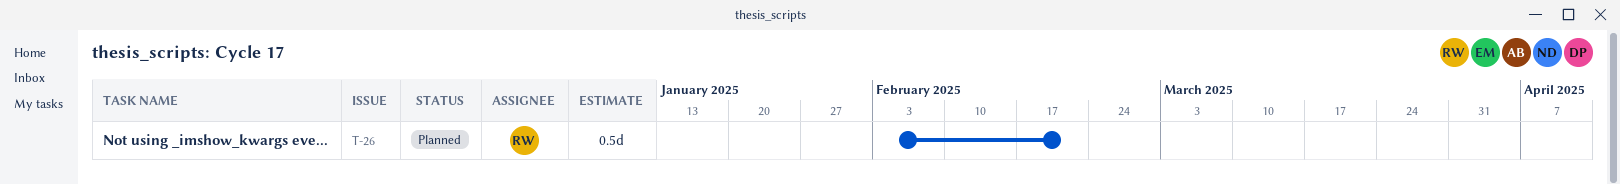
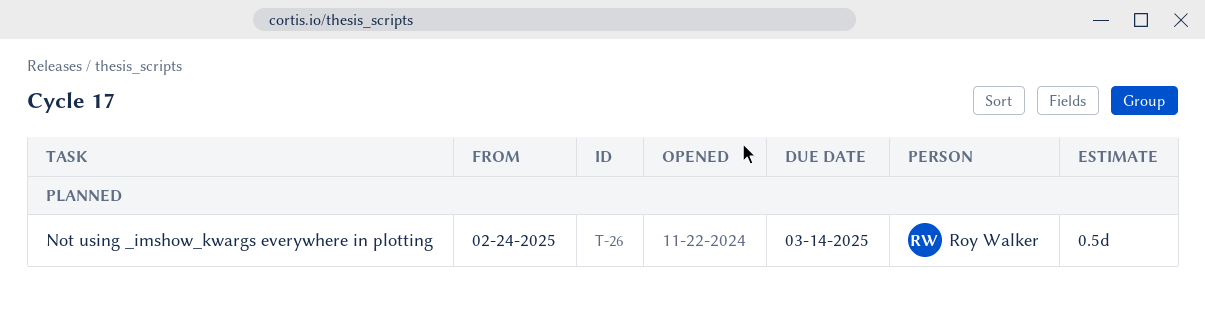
T-26, start: Feb 3 -> Feb 24
T-26, due: Feb 21 -> Mar 14

